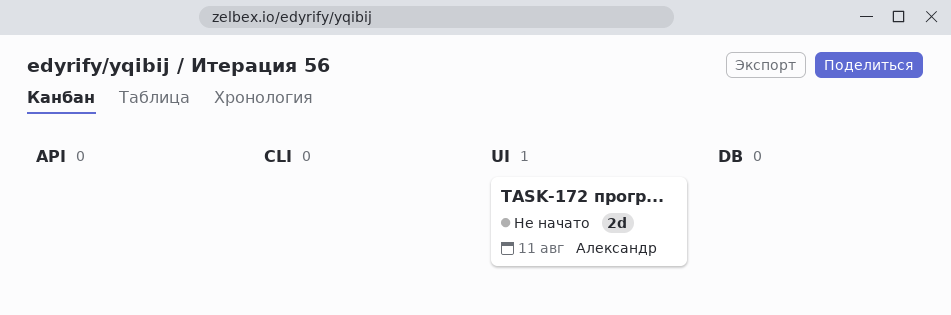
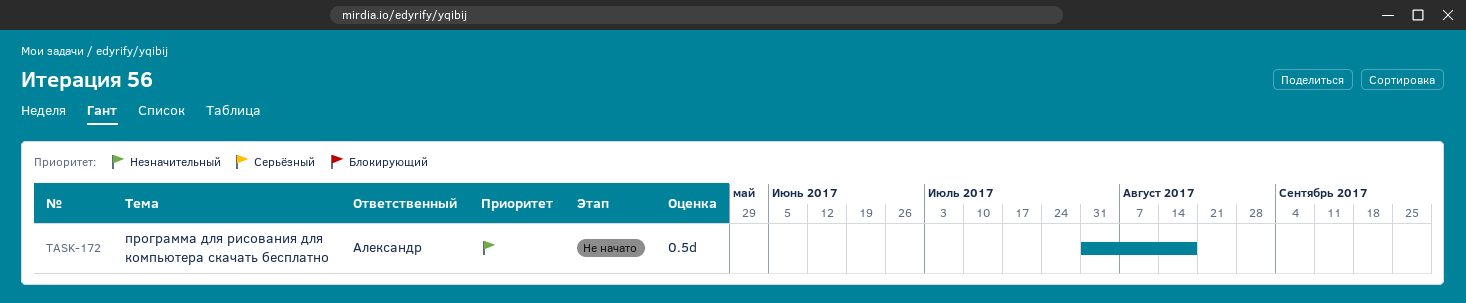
TASK-172, estimate: 2d -> 0.5d
TASK-172, due: Aug 11 -> Aug 18

